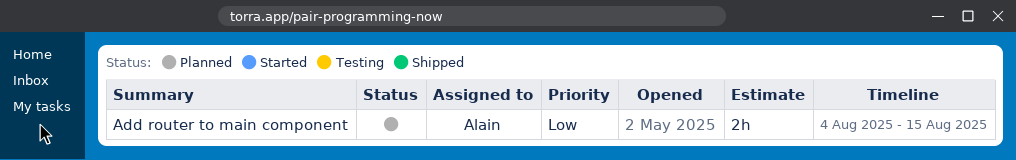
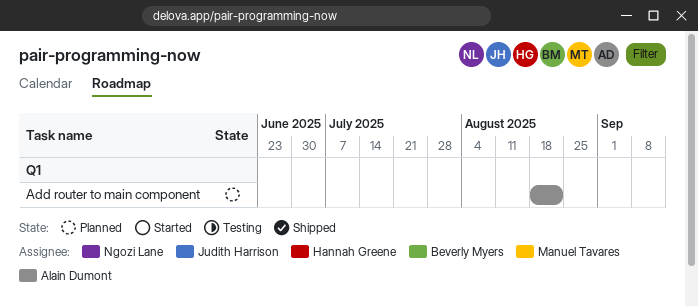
Add router to main component, start: Aug 4 -> Aug 18
Add router to main component, due: Aug 15 -> Aug 22

